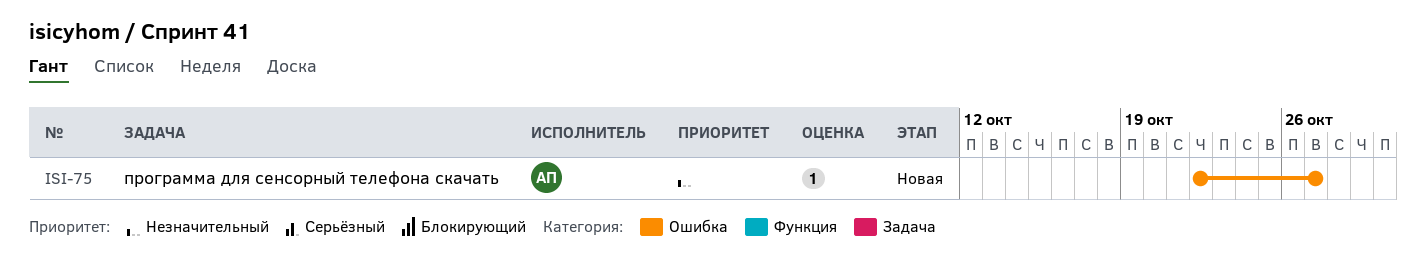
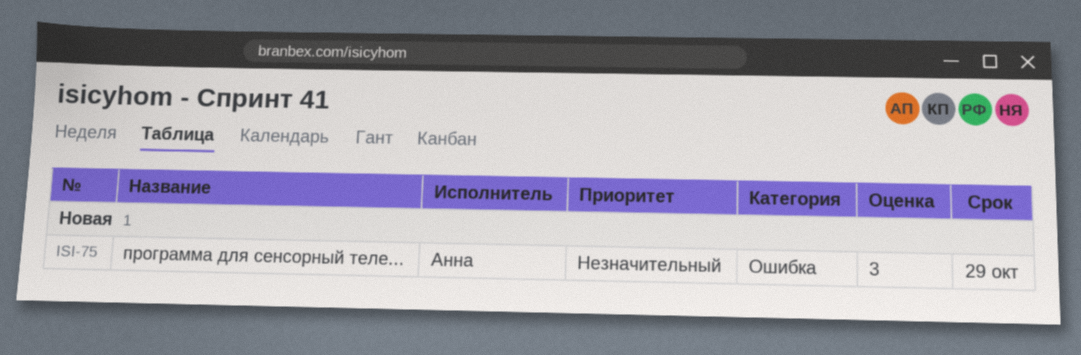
ISI-75, estimate: 1 -> 3
ISI-75, due: Oct 27 -> Oct 29

